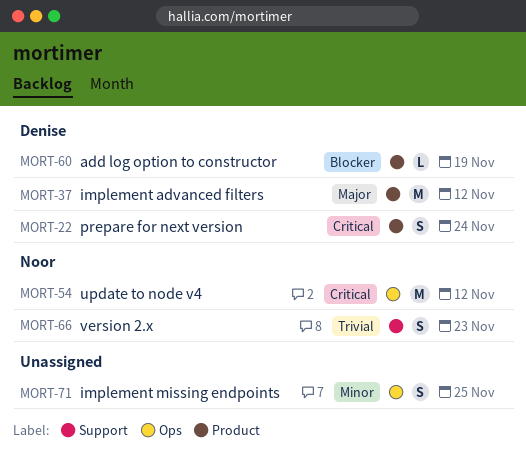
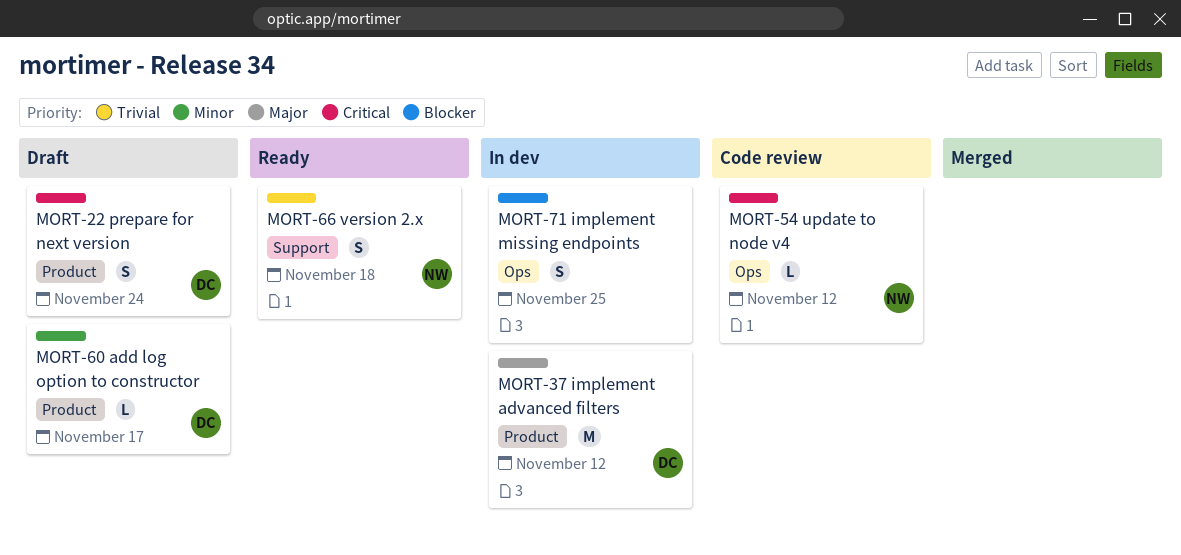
MORT-54, estimate: M -> L
MORT-60, priority: Blocker -> Minor
MORT-60, due: Nov 19 -> Nov 17
MORT-66, due: Nov 23 -> Nov 18
MORT-71, priority: Minor -> Blocker

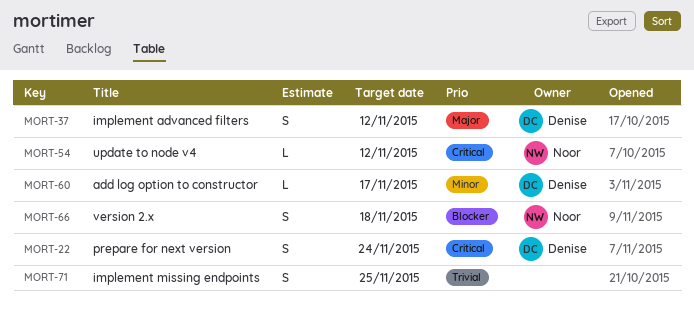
MORT-37, estimate: M -> S
MORT-66, priority: Trivial -> Blocker
MORT-71, priority: Blocker -> Trivial

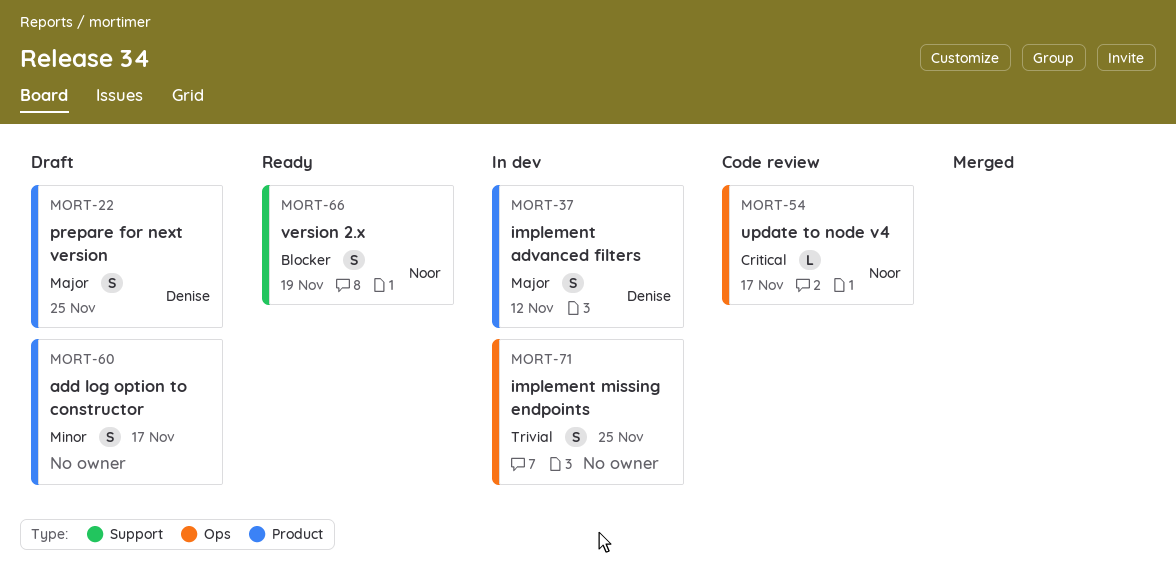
MORT-22, priority: Critical -> Major
MORT-22, due: Nov 24 -> Nov 25
MORT-54, due: Nov 12 -> Nov 17
MORT-60, owner: Denise -> none
MORT-60, estimate: L -> S
MORT-66, due: Nov 18 -> Nov 19

